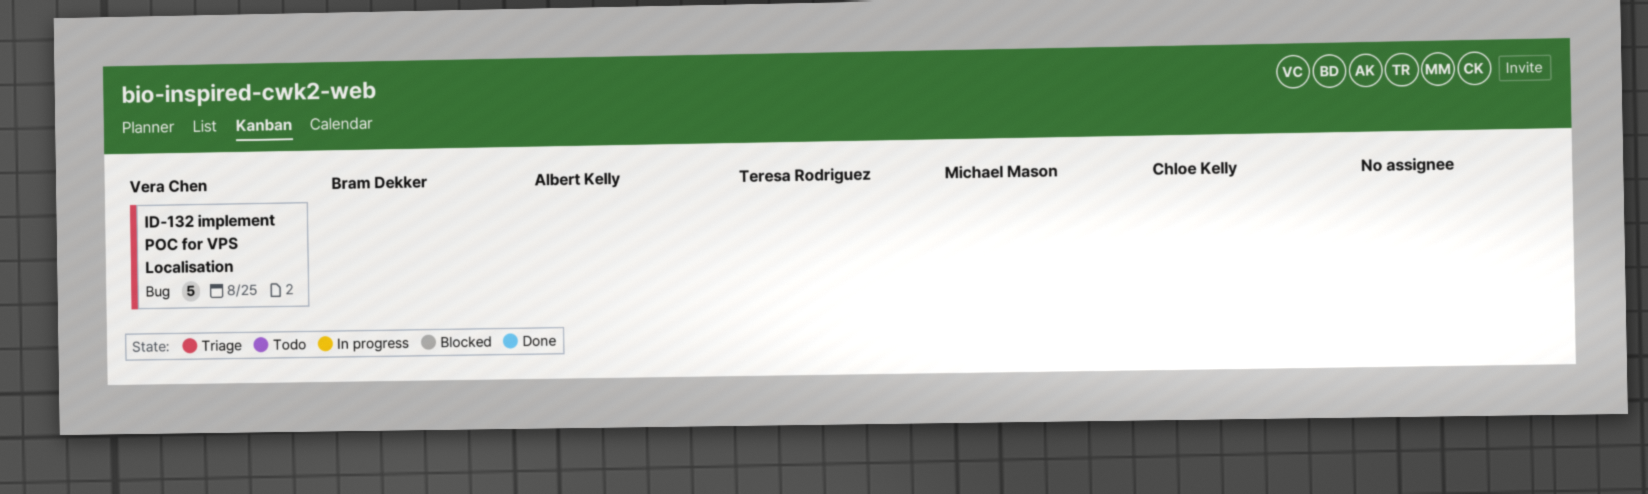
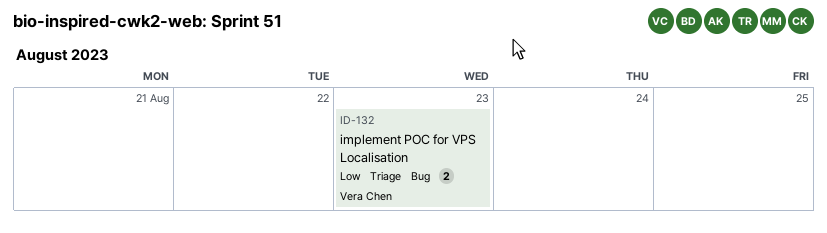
ID-132, estimate: 5 -> 2
ID-132, due: Aug 25 -> Aug 23

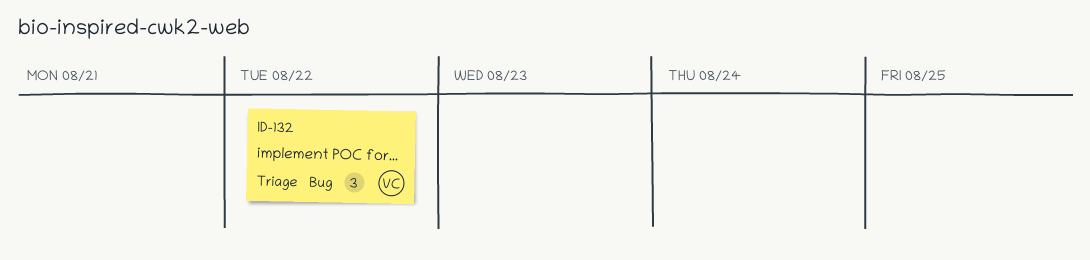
ID-132, estimate: 2 -> 3
ID-132, due: Aug 23 -> Aug 22

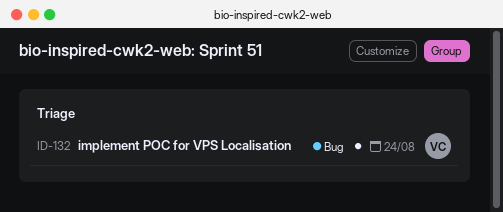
ID-132, estimate: 3 -> 1
ID-132, due: Aug 22 -> Aug 24

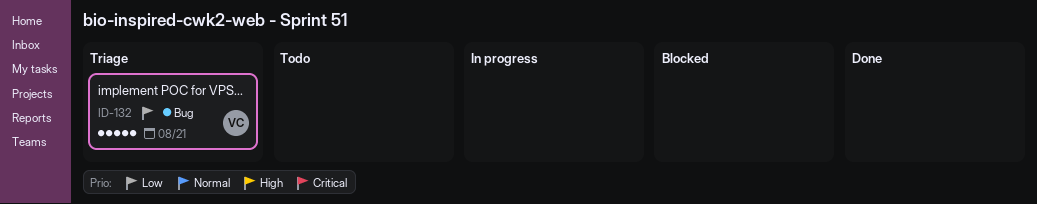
ID-132, estimate: 1 -> 5
ID-132, due: Aug 24 -> Aug 21

